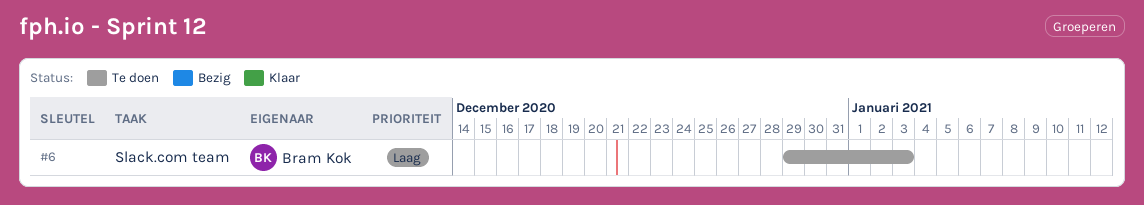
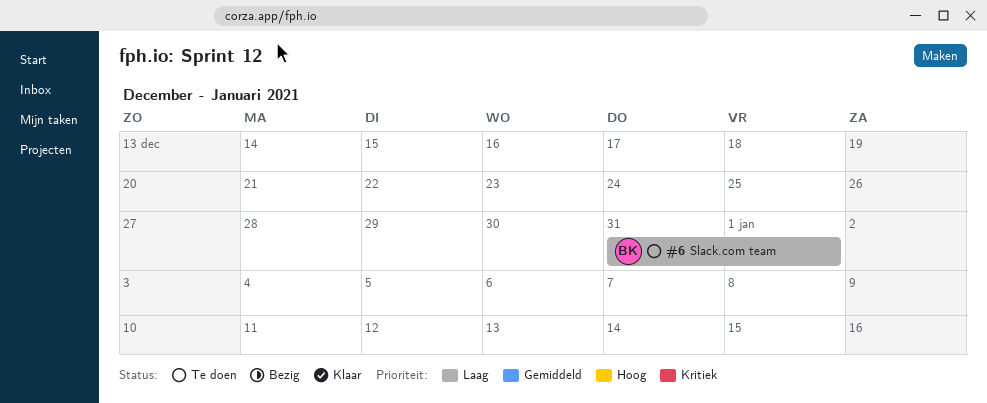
#6, start: Dec 29 -> Dec 31
#6, due: Jan 3 -> Jan 1

